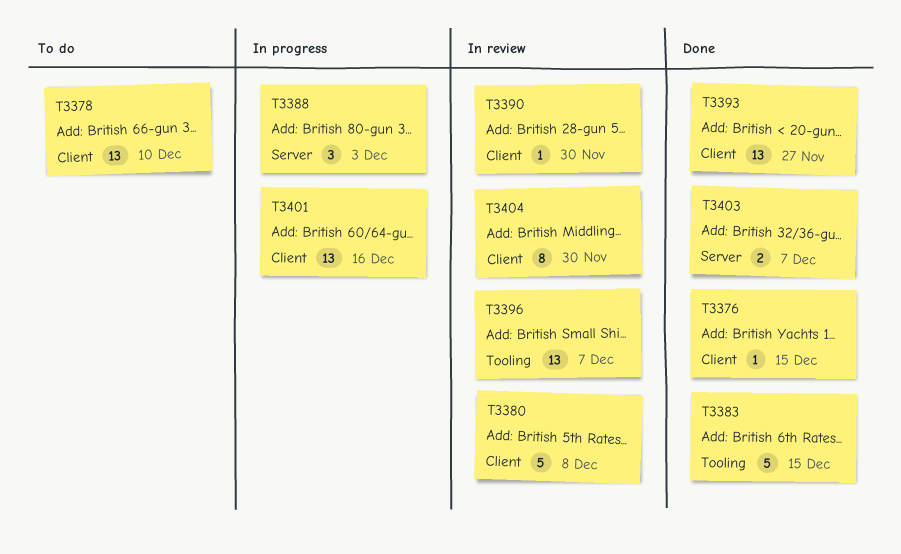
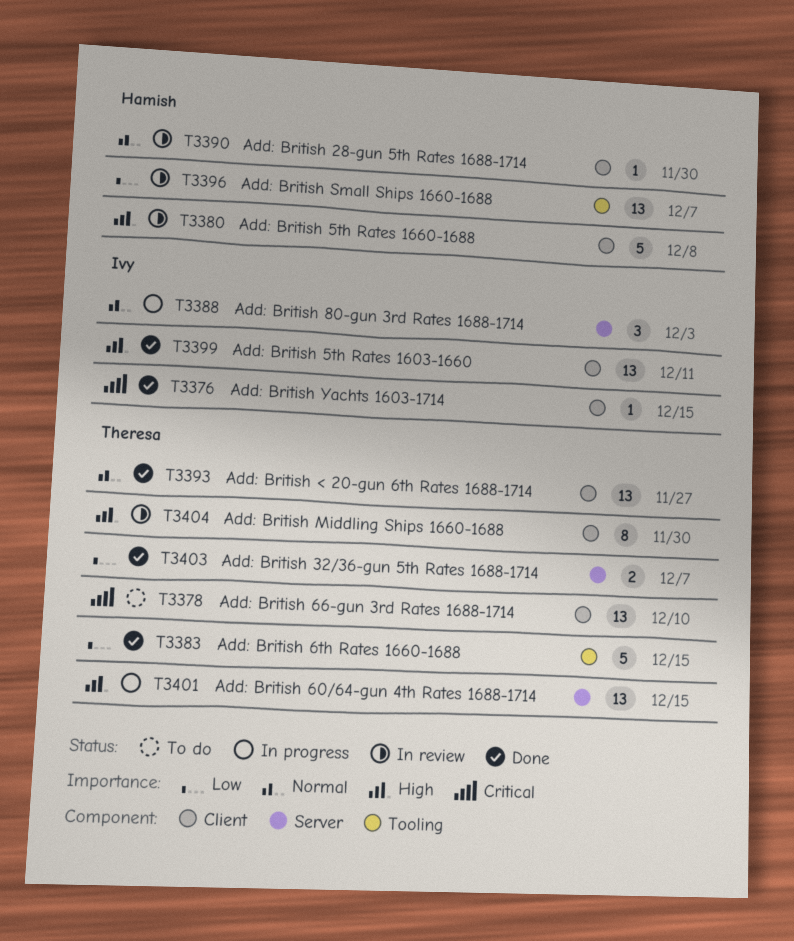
T3399: none -> present
T3401, label: Client -> Server
T3401, due: Dec 16 -> Dec 15

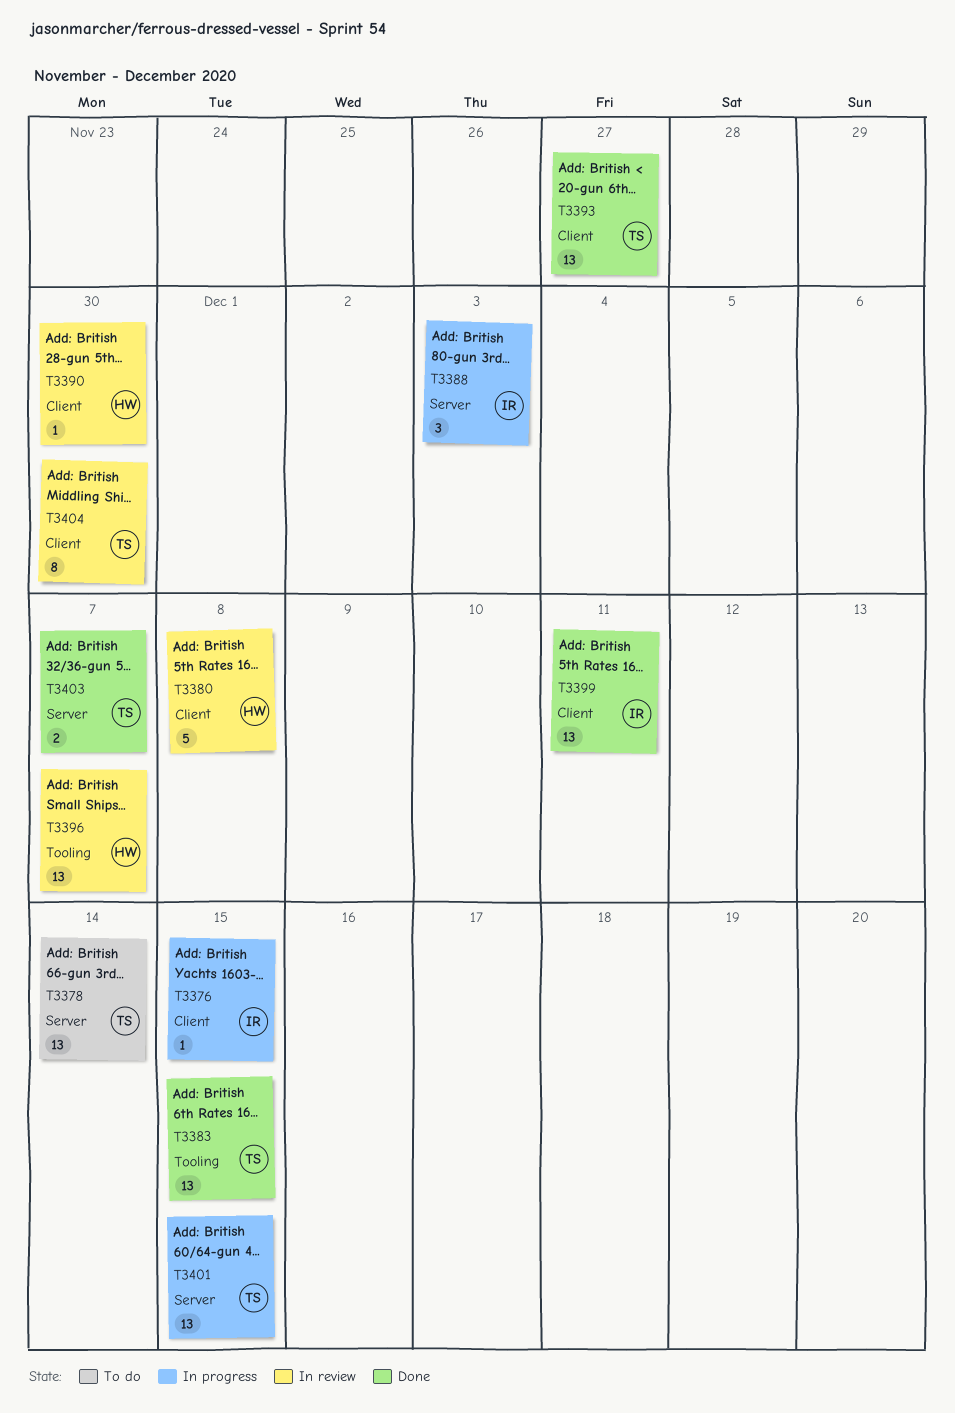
T3376, status: Done -> In progress
T3378, label: Client -> Server
T3378, due: Dec 10 -> Dec 14
T3383, estimate: 5 -> 13

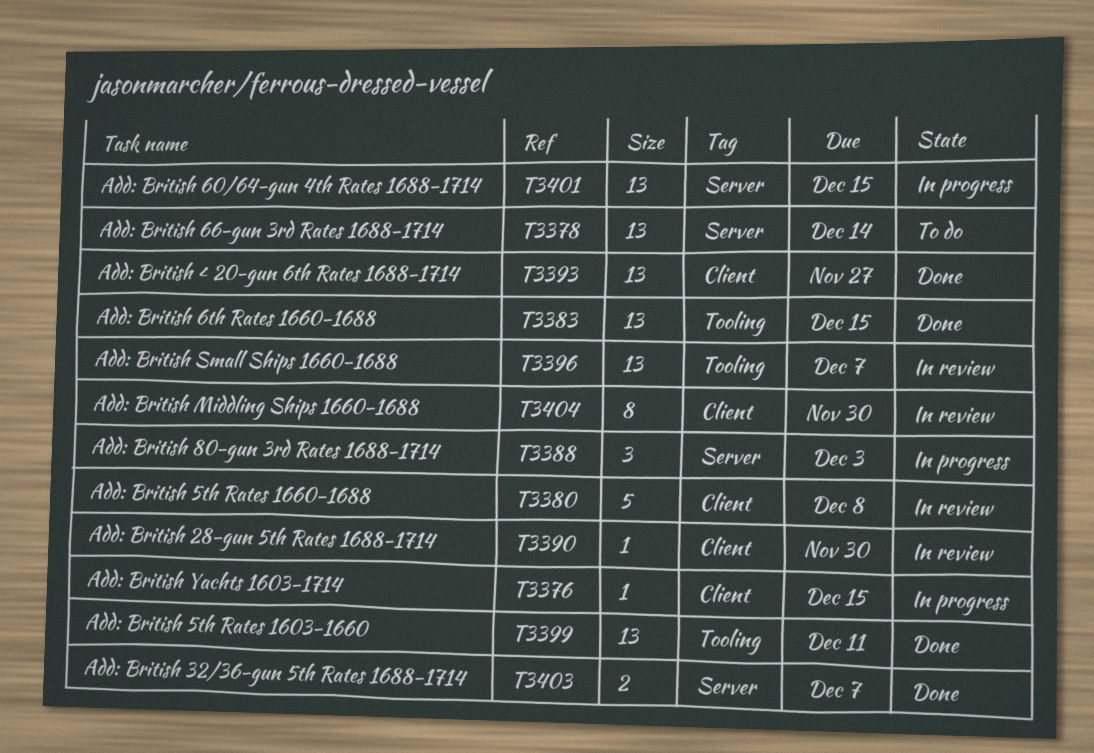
T3399, label: Client -> Tooling

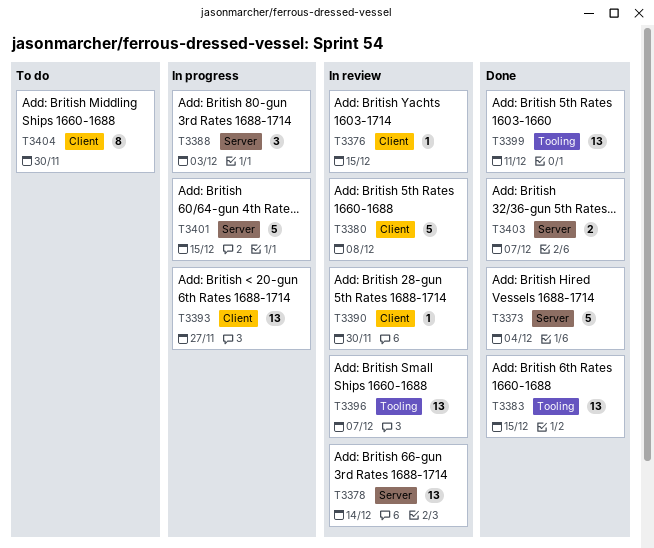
T3373: none -> present
T3376, status: In progress -> In review
T3378, status: To do -> In review
T3393, status: Done -> In progress
T3401, estimate: 13 -> 5
T3404, status: In review -> To do

